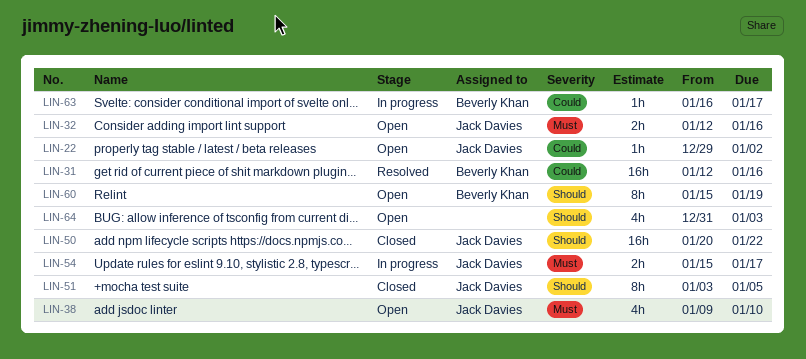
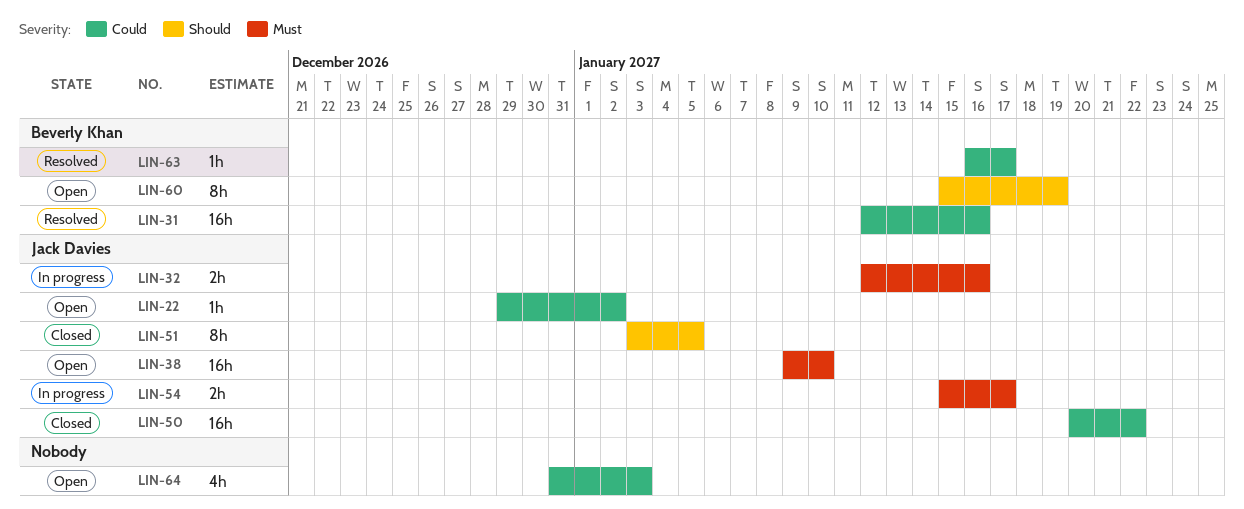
LIN-32, status: Open -> In progress
LIN-38, estimate: 4h -> 16h
LIN-50, priority: Should -> Could
LIN-63, status: In progress -> Resolved
LIN-64, priority: Should -> Could

